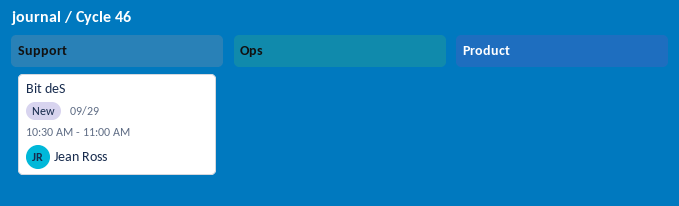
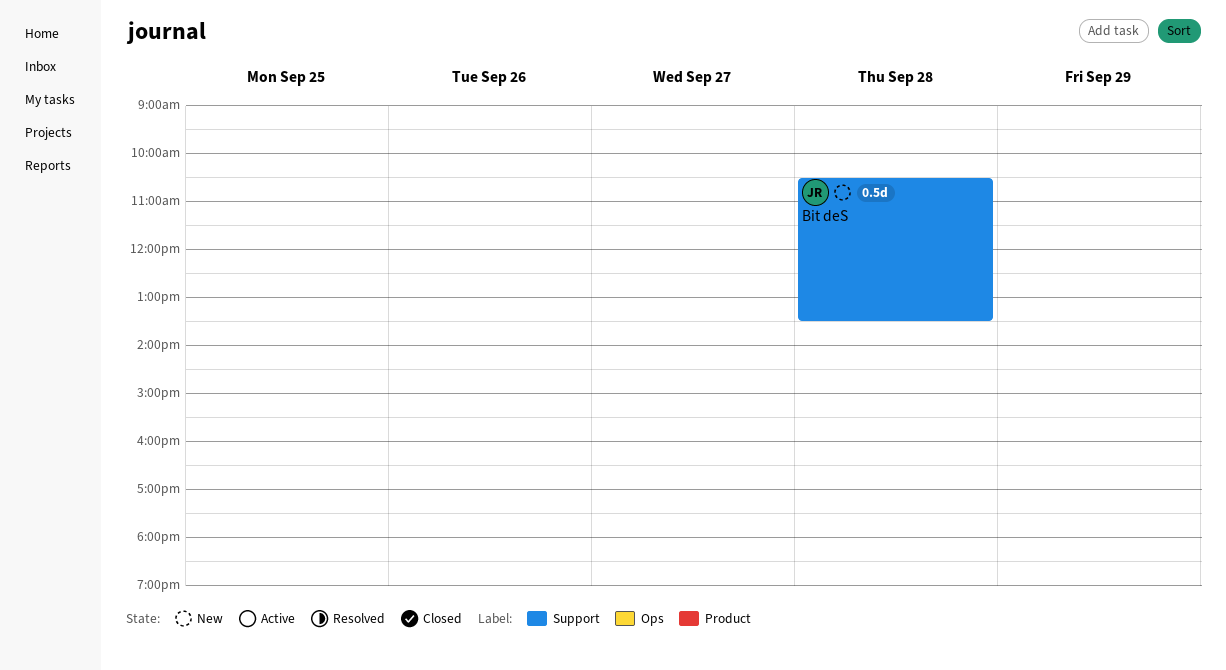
Bit deS, day: Sep 29 -> Sep 28
Bit deS, ends: 11:00 -> 13:30

